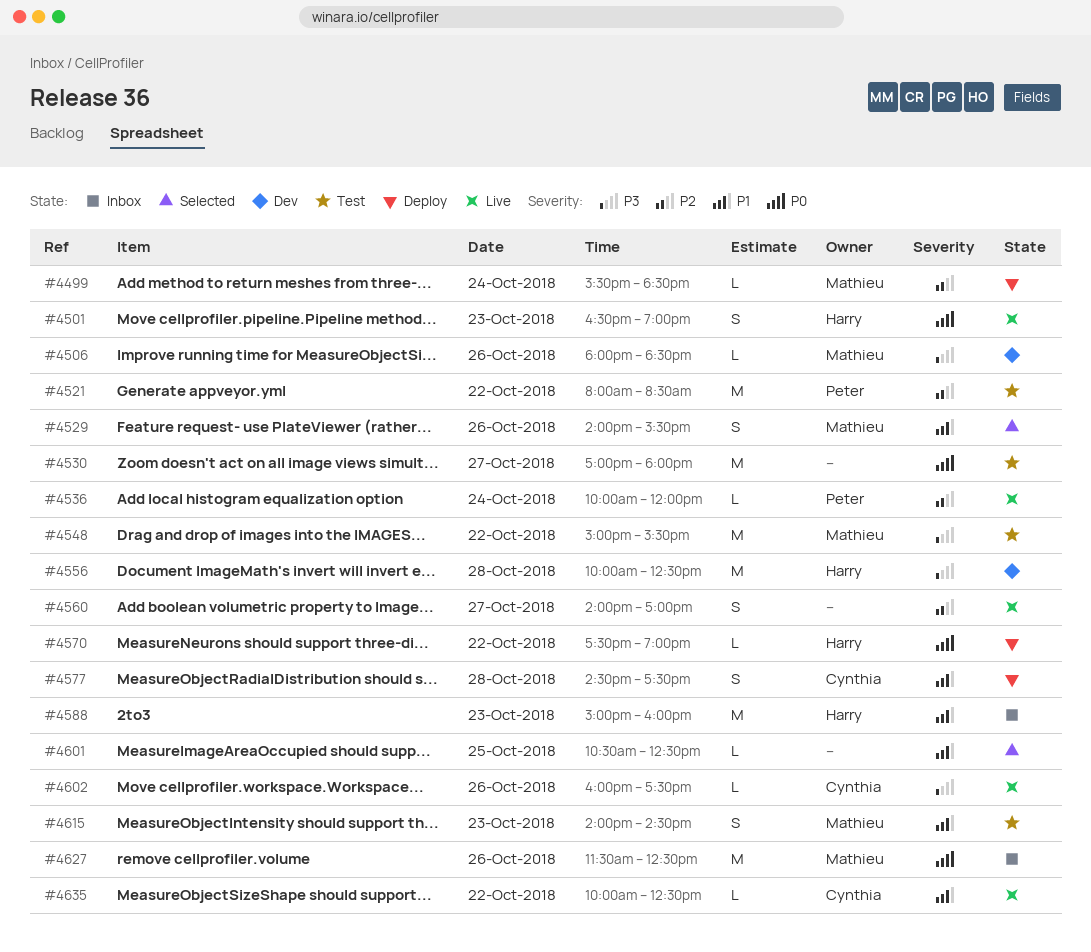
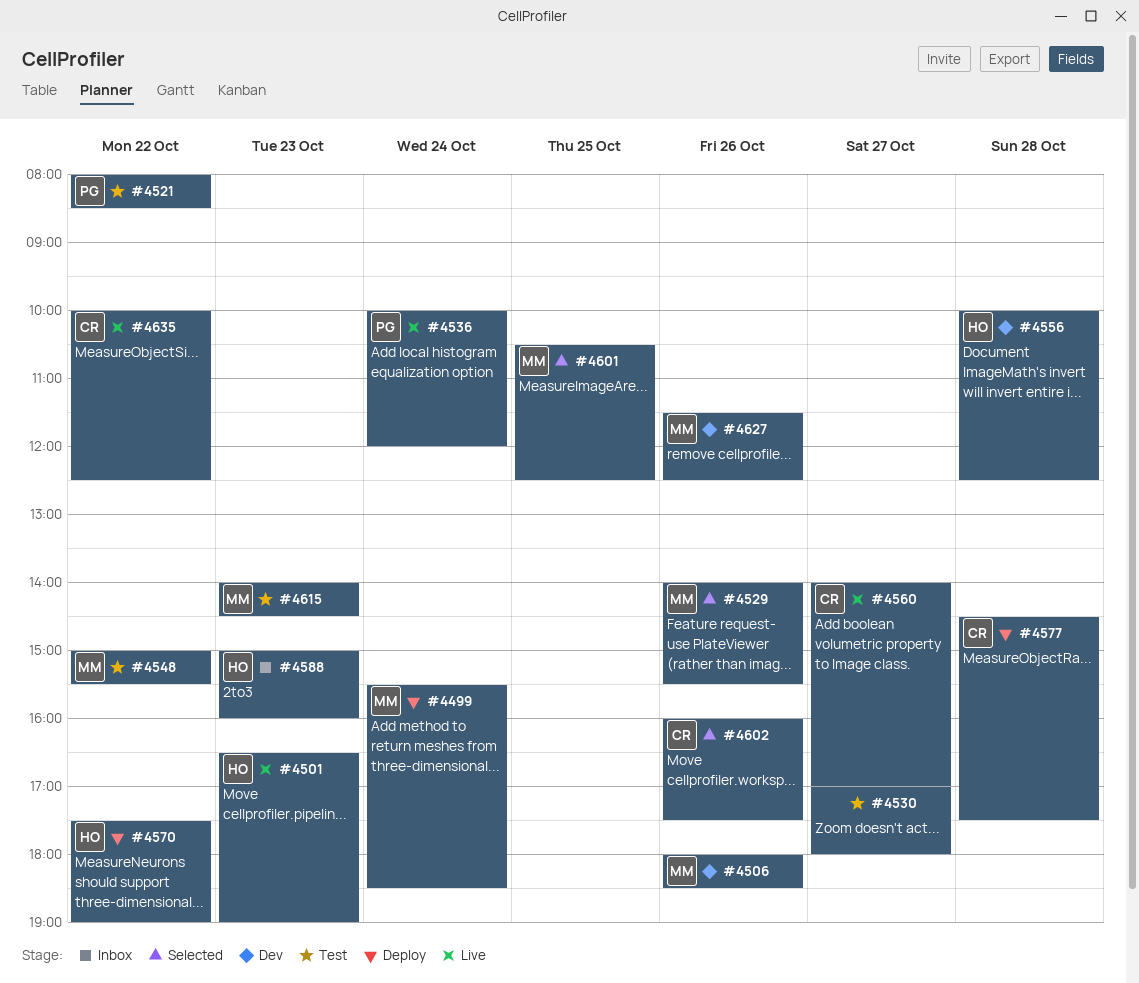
#4560, owner: none -> Cynthia
#4601, owner: none -> Mathieu
#4602, status: Live -> Selected
#4627, status: Inbox -> Dev

